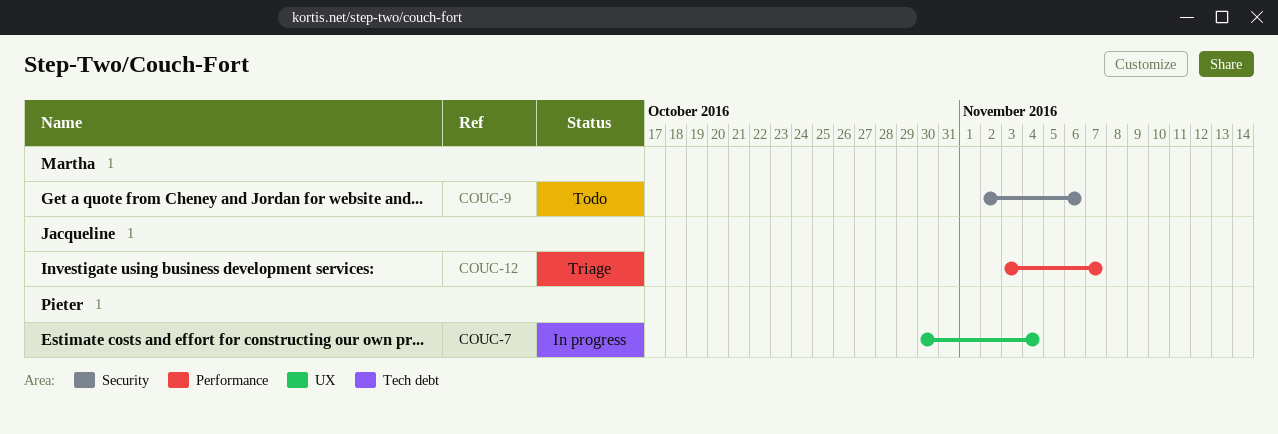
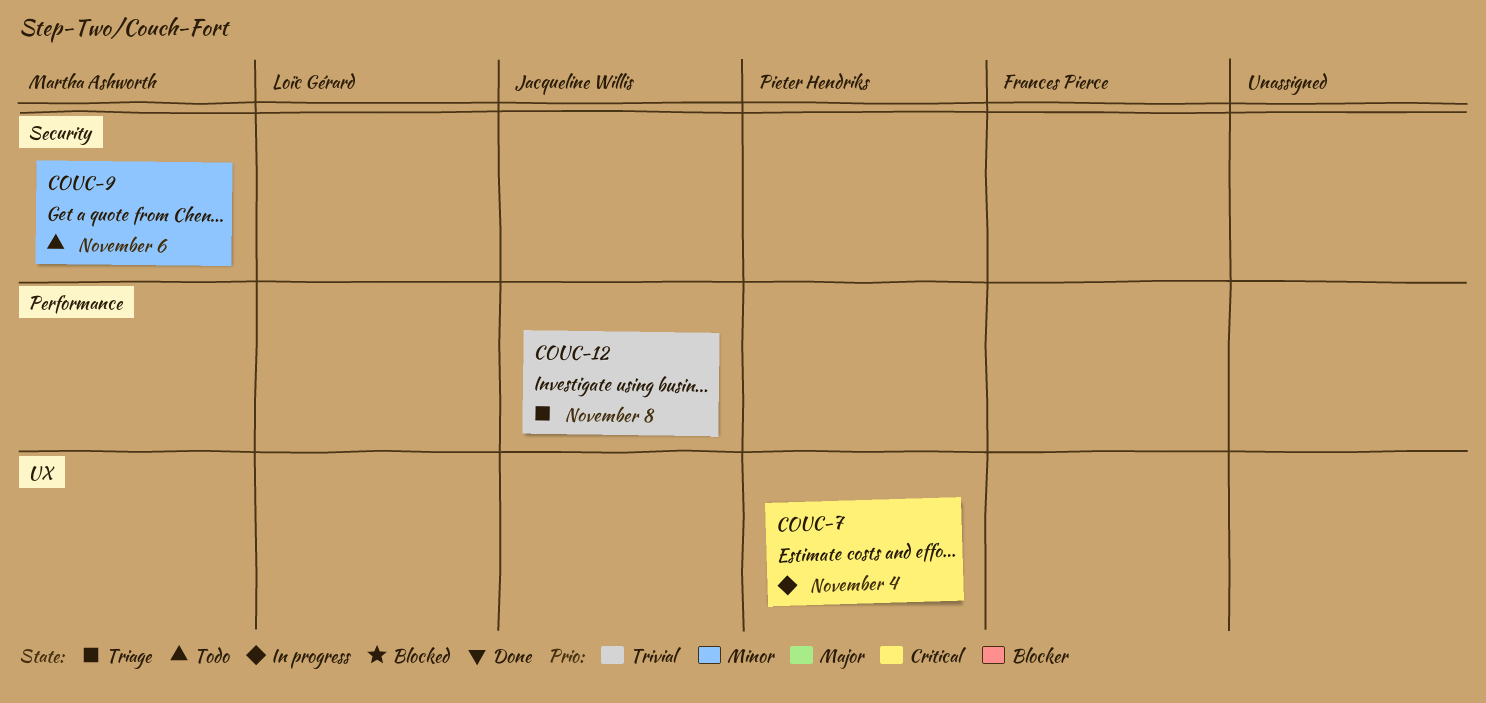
COUC-12, due: Nov 7 -> Nov 8

